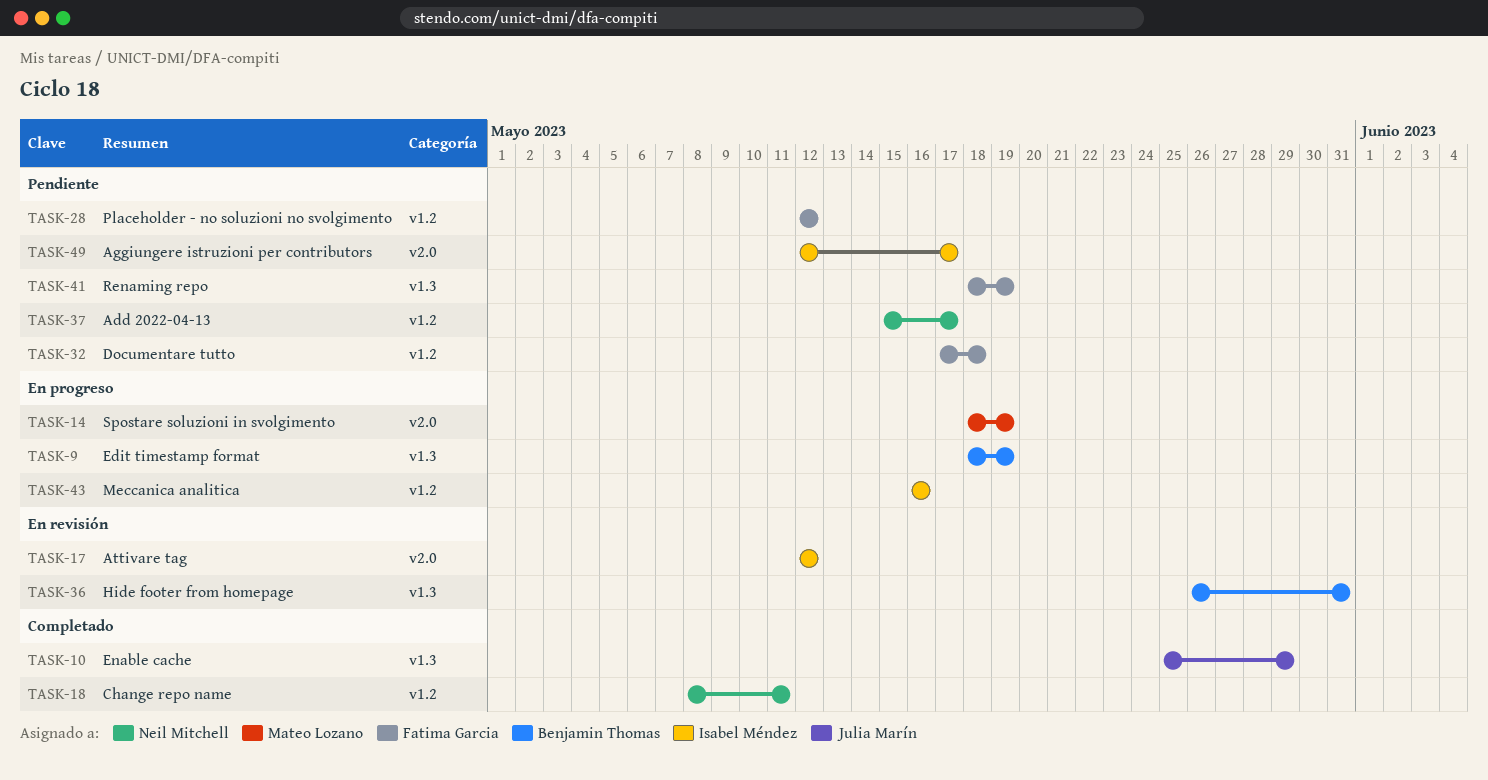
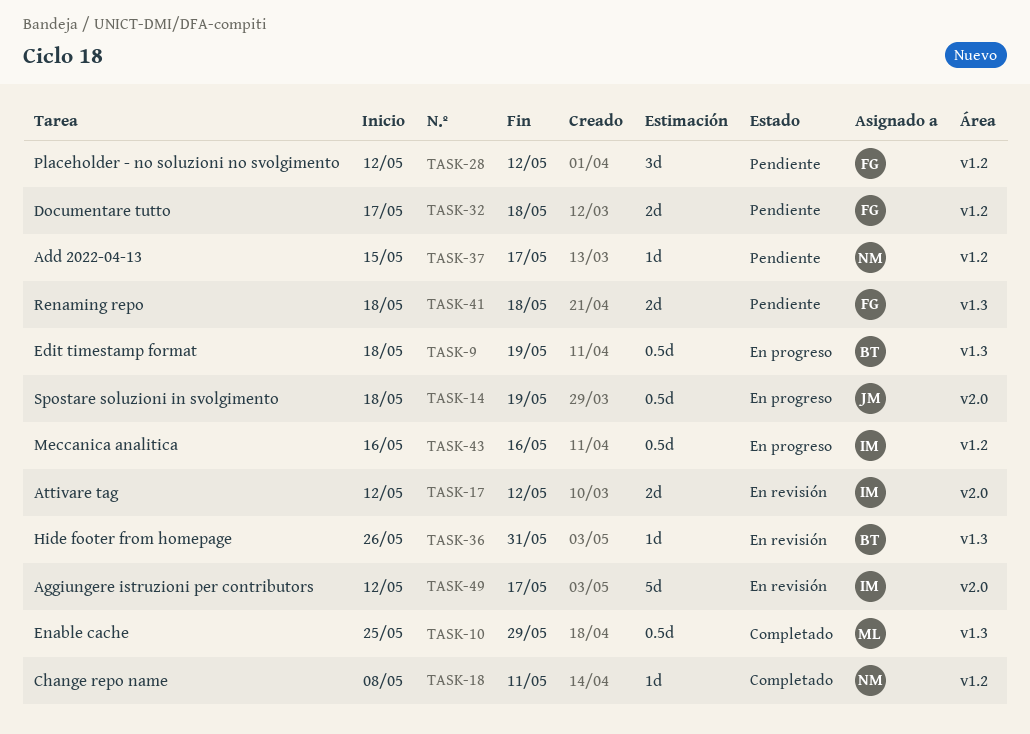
TASK-10, owner: Julia Marín -> Mateo Lozano
TASK-14, owner: Mateo Lozano -> Julia Marín
TASK-41, due: May 19 -> May 18
TASK-49, status: Pendiente -> En revisión

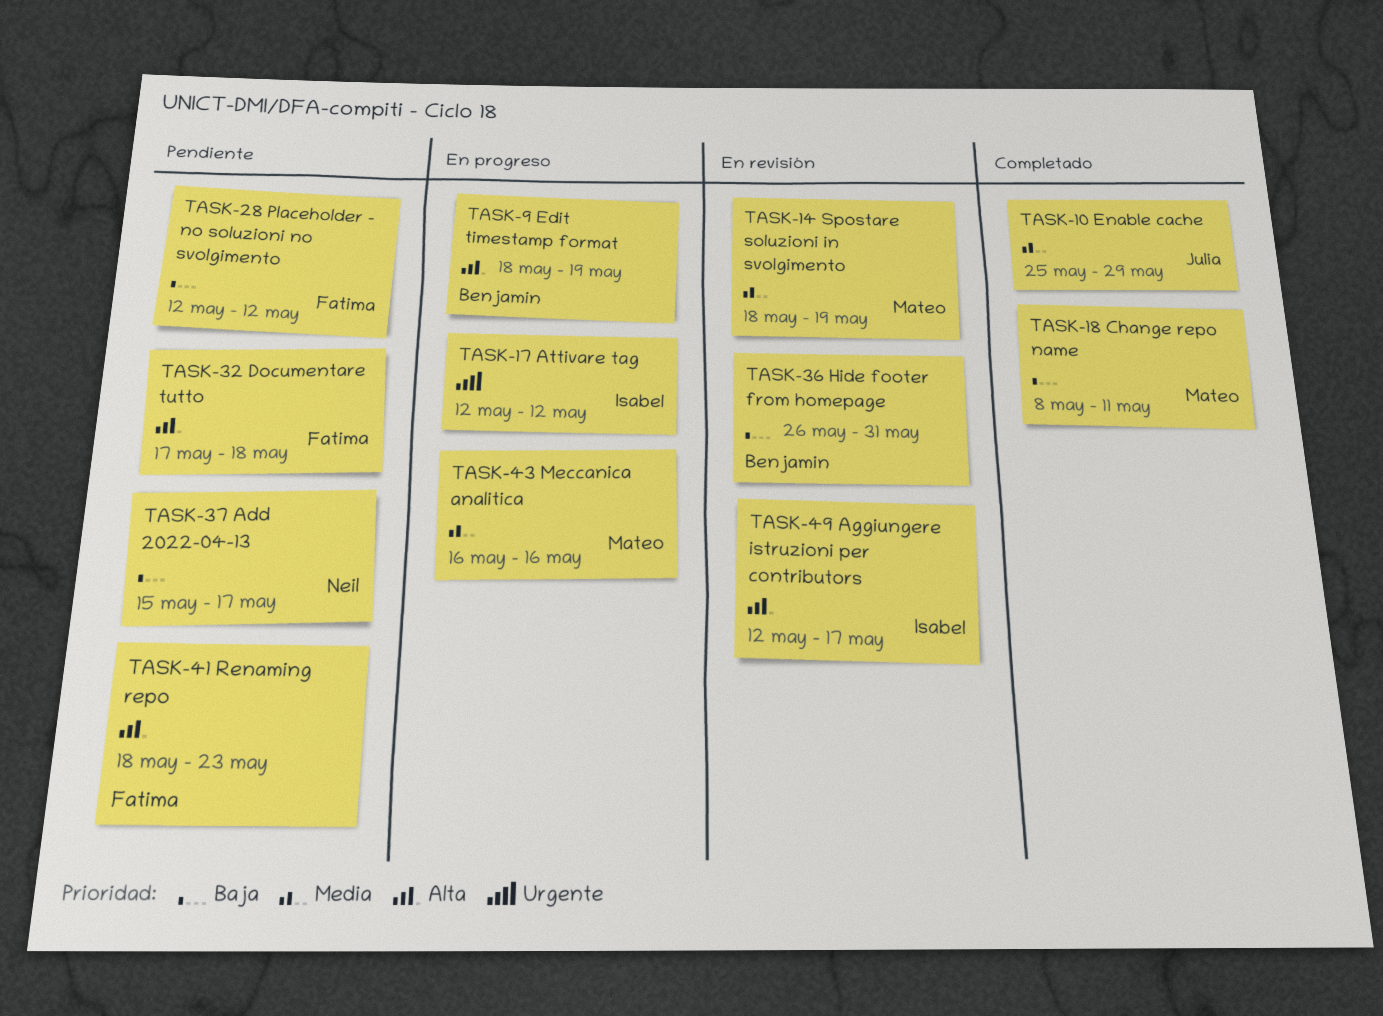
TASK-10, owner: Mateo -> Julia
TASK-14, status: En progreso -> En revisión
TASK-14, owner: Julia -> Mateo
TASK-17, status: En revisión -> En progreso
TASK-18, owner: Neil -> Mateo
TASK-41, due: May 18 -> May 23
TASK-43, owner: Isabel -> Mateo

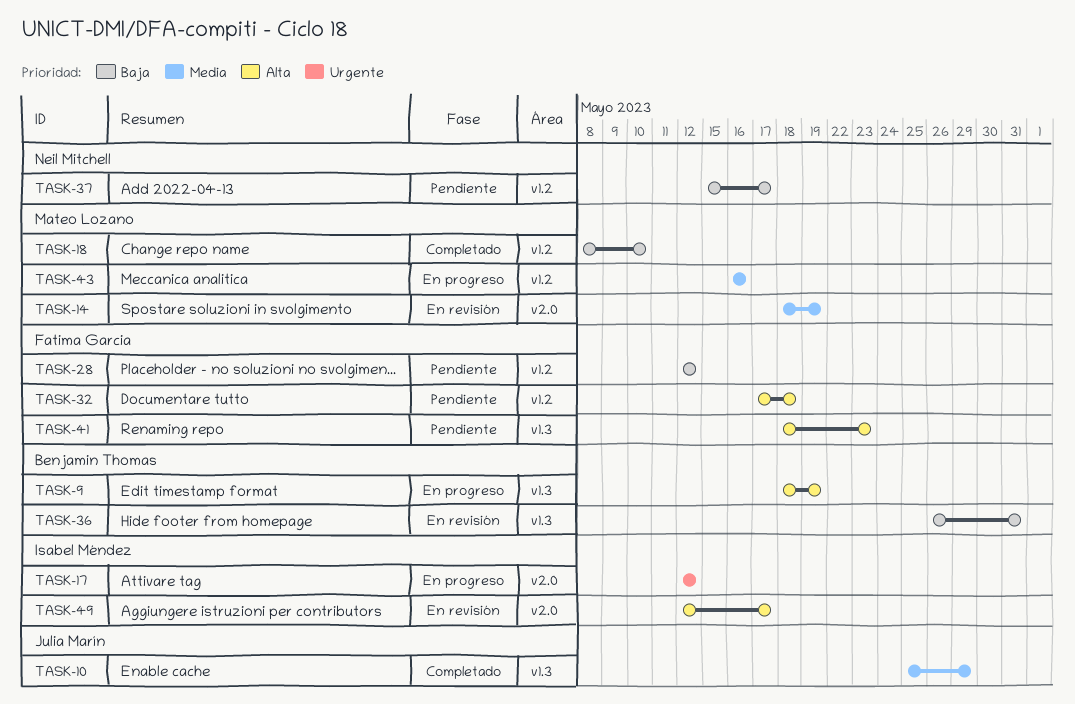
TASK-18, due: May 11 -> May 10

